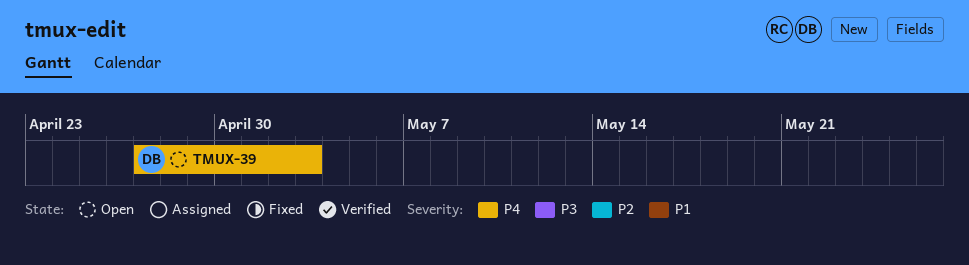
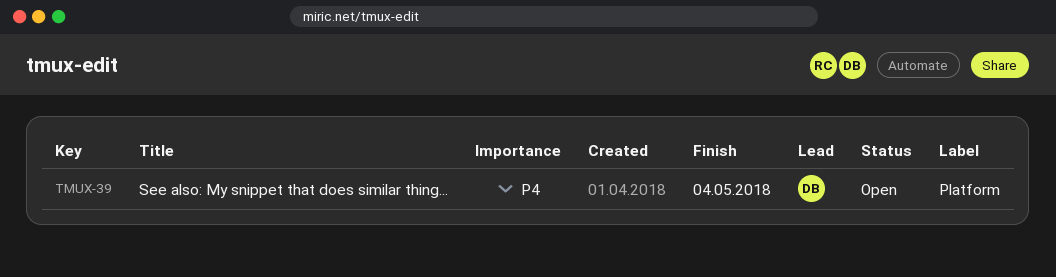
TMUX-39, due: May 3 -> May 4

